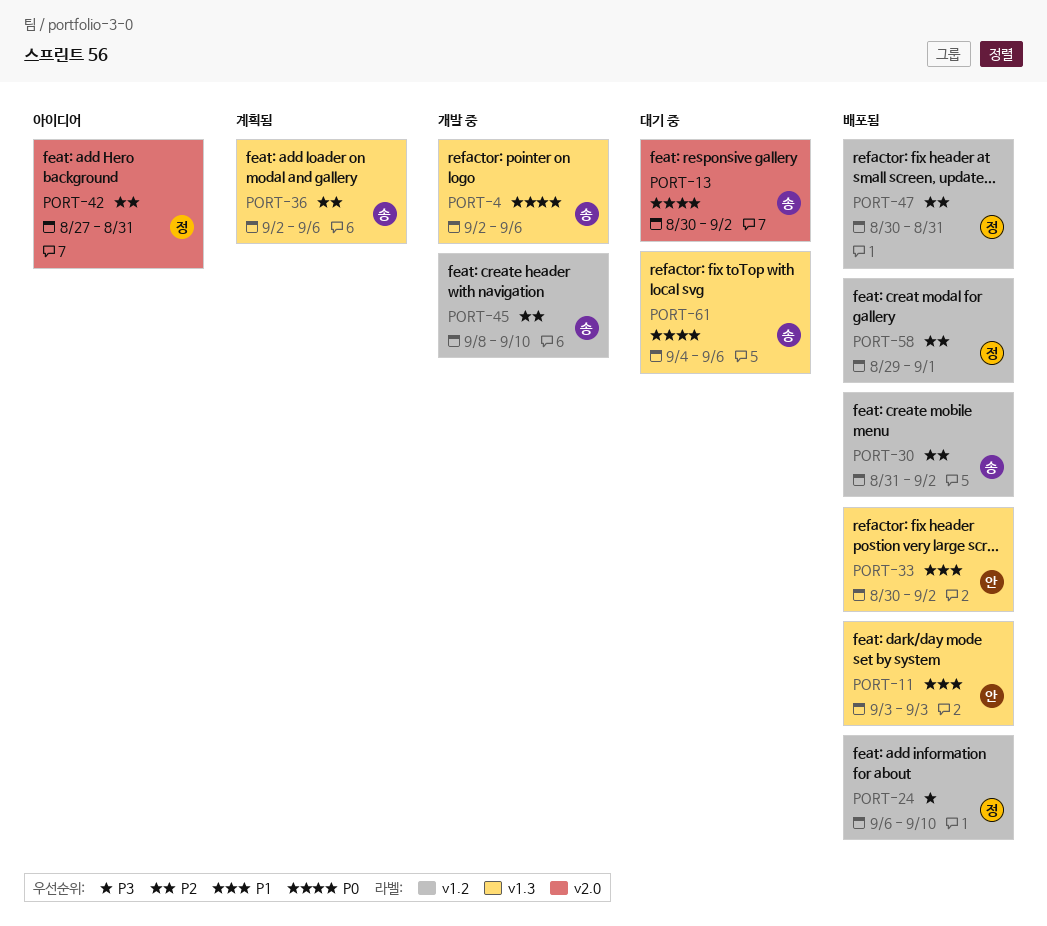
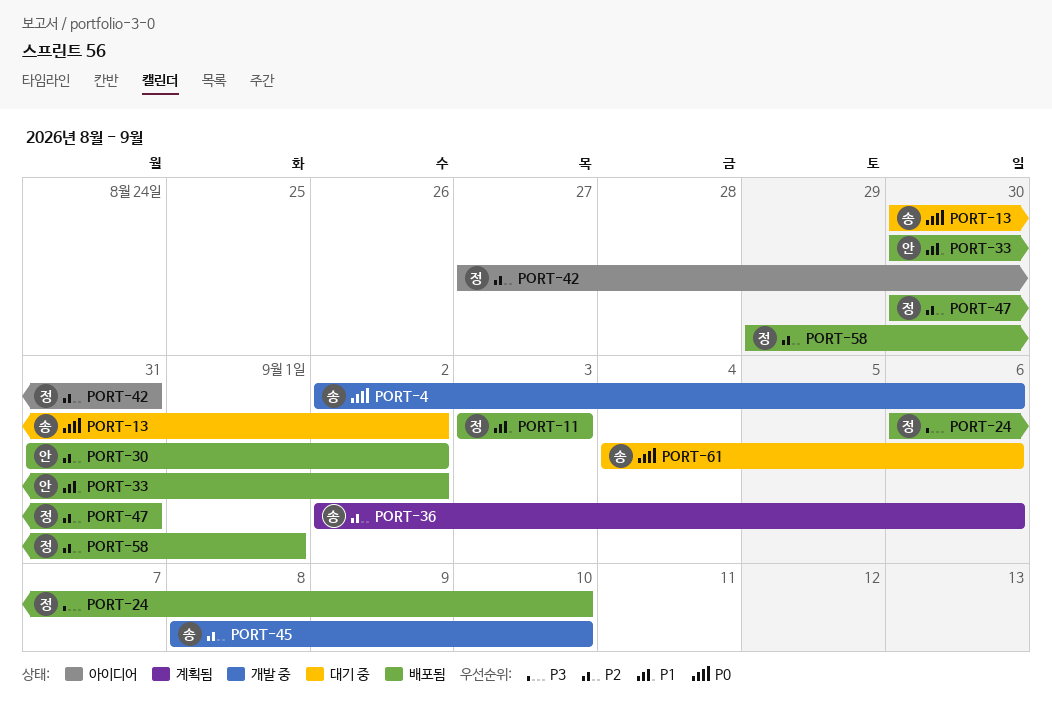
PORT-11, owner: 안 -> 정
PORT-30, owner: 송 -> 안

